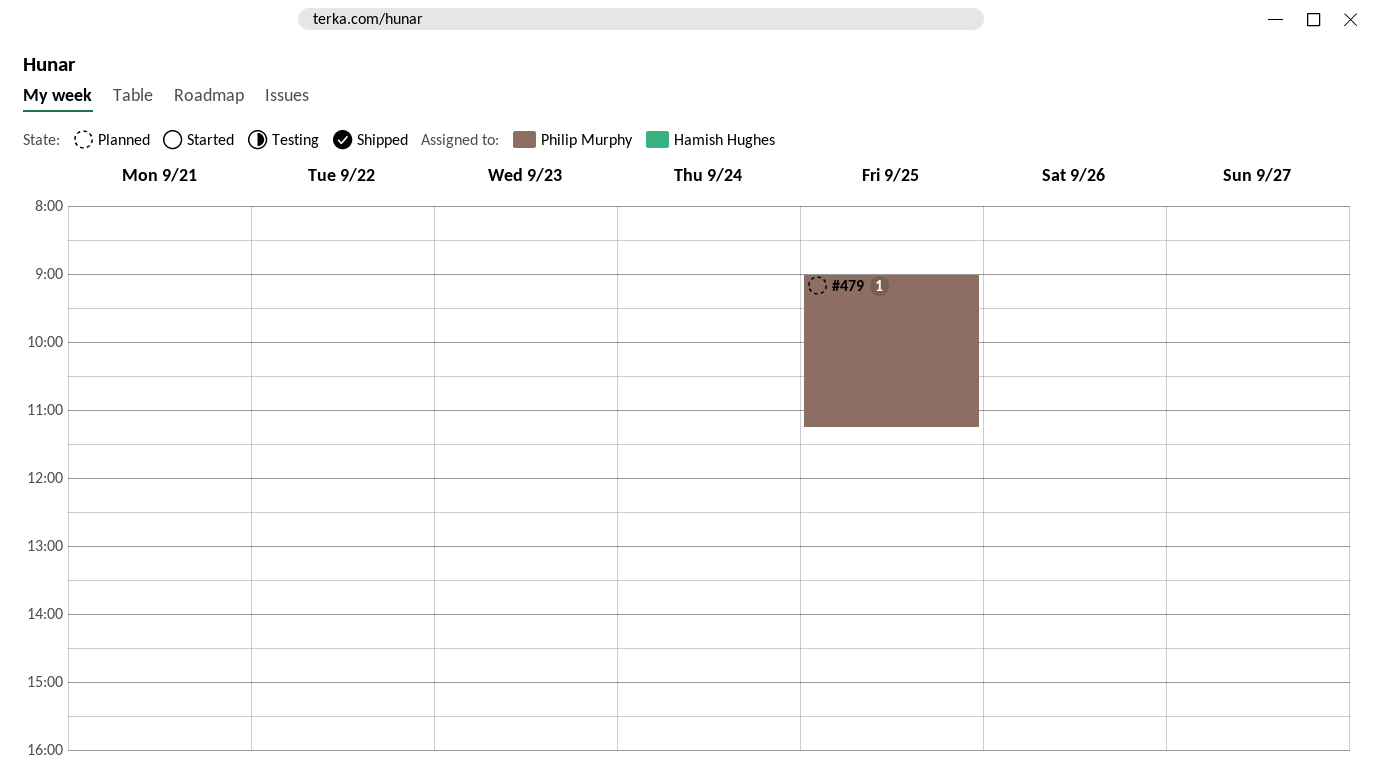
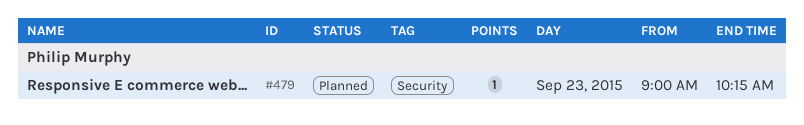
#479, day: Sep 25 -> Sep 23
#479, ends: 11:15 -> 10:15

